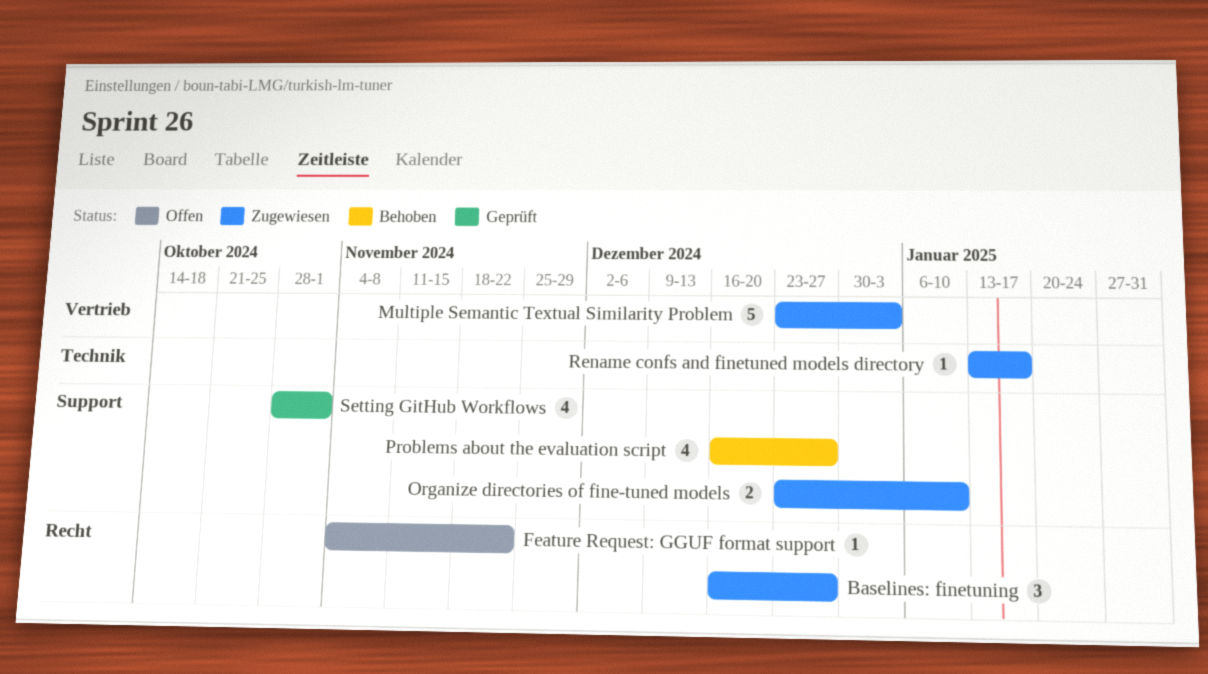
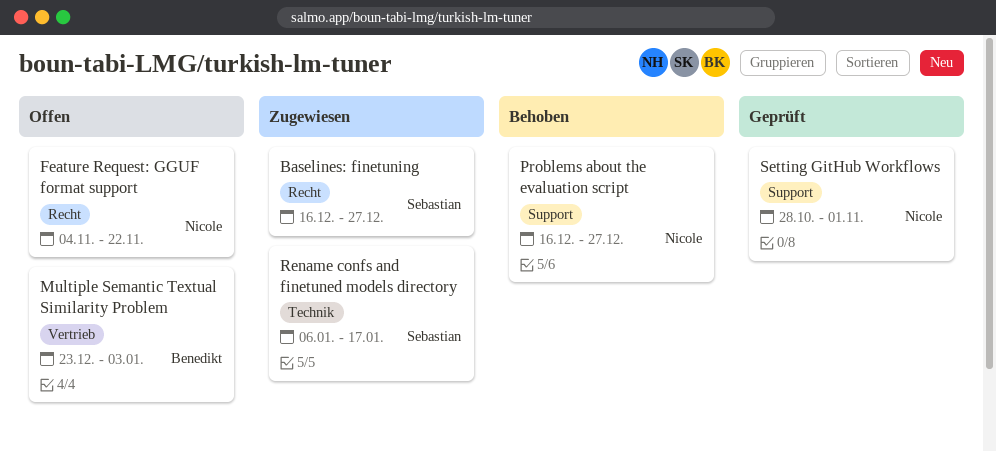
Multiple Semantic Textual Similarity Problem, status: Zugewiesen -> Offen
Organize directories of fine-tuned models: present -> none
Rename confs and finetuned models directory, start: Jan 13 -> Jan 6

